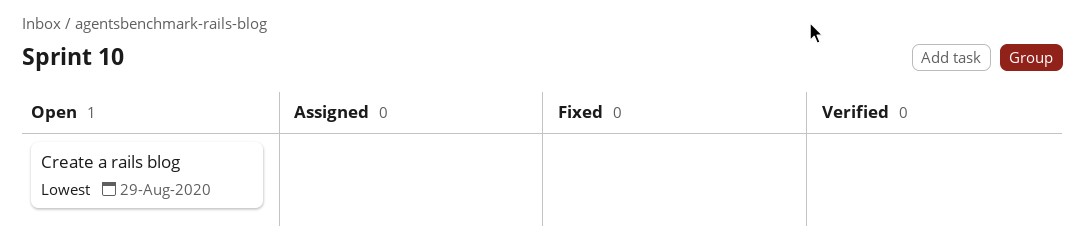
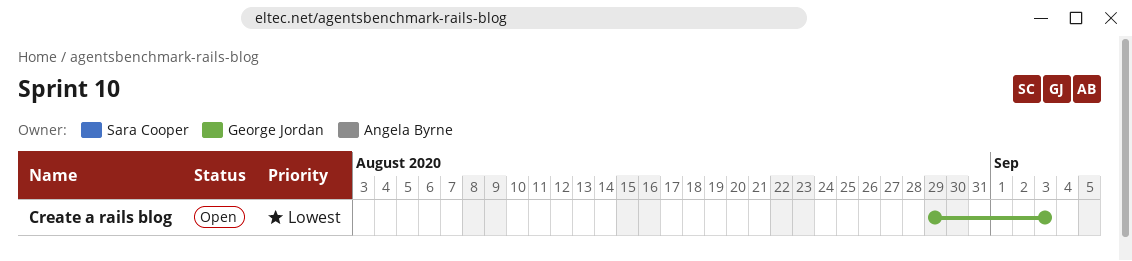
Create a rails blog, due: Aug 29 -> Sep 3

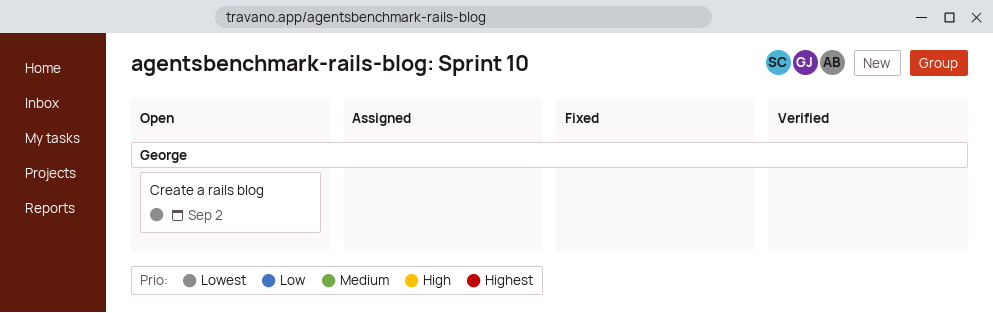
Create a rails blog, due: Sep 3 -> Sep 2

